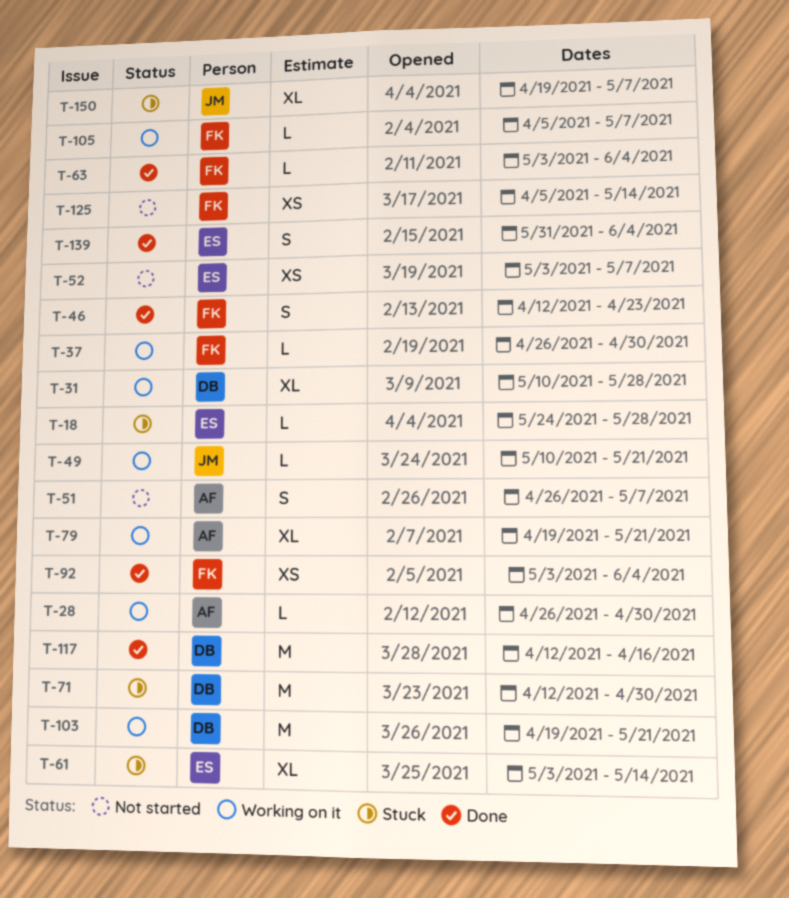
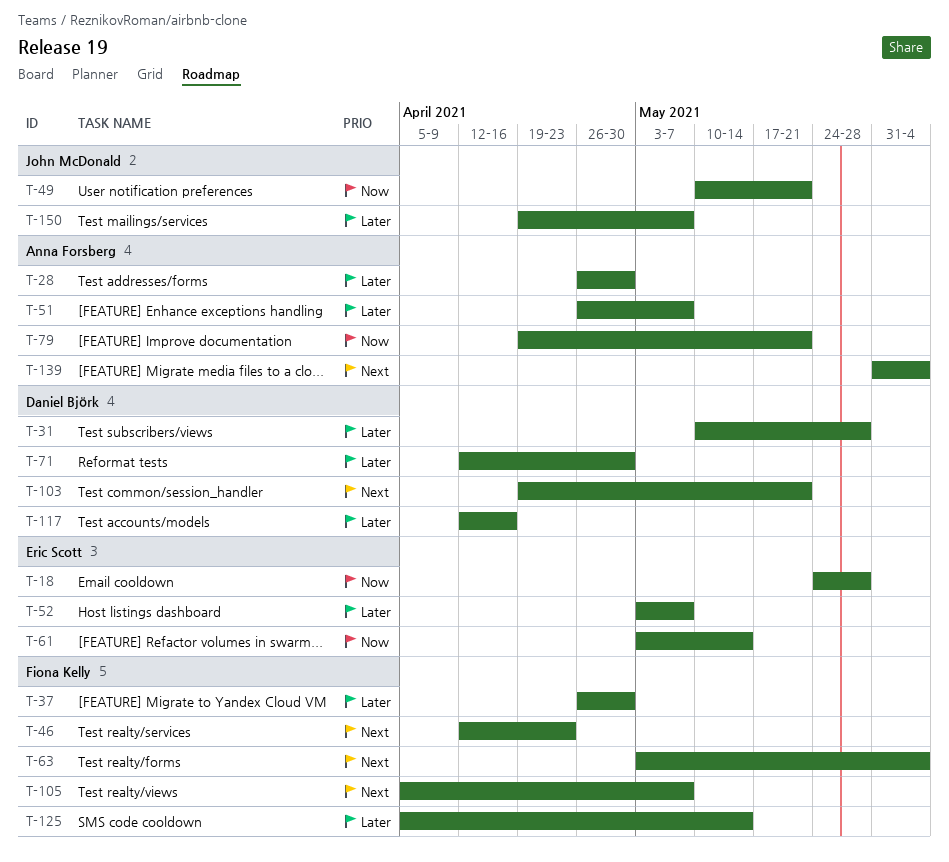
T-92: present -> none
T-139, owner: Eric Scott -> Anna Forsberg

